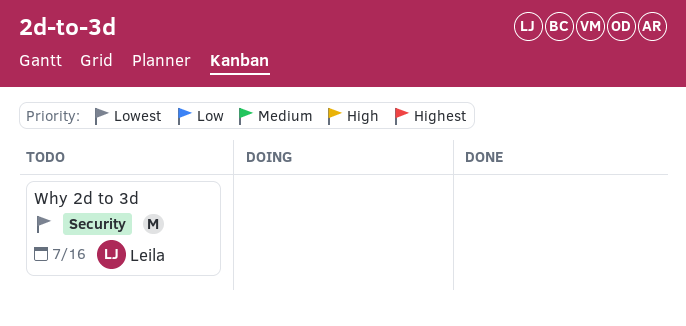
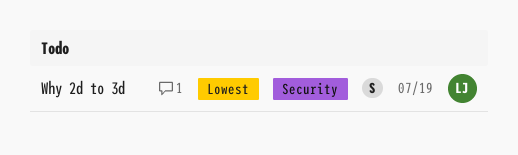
Why 2d to 3d, estimate: M -> S
Why 2d to 3d, due: Jul 16 -> Jul 19

